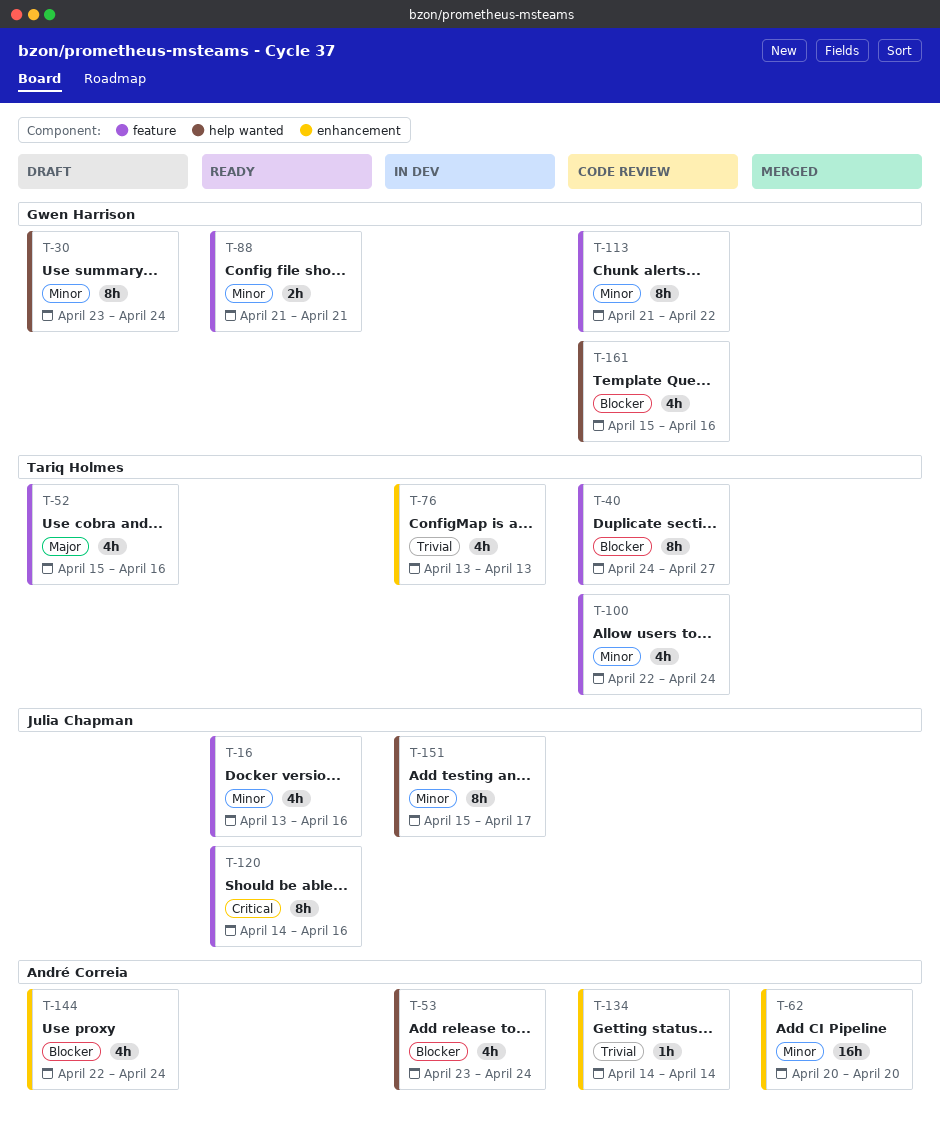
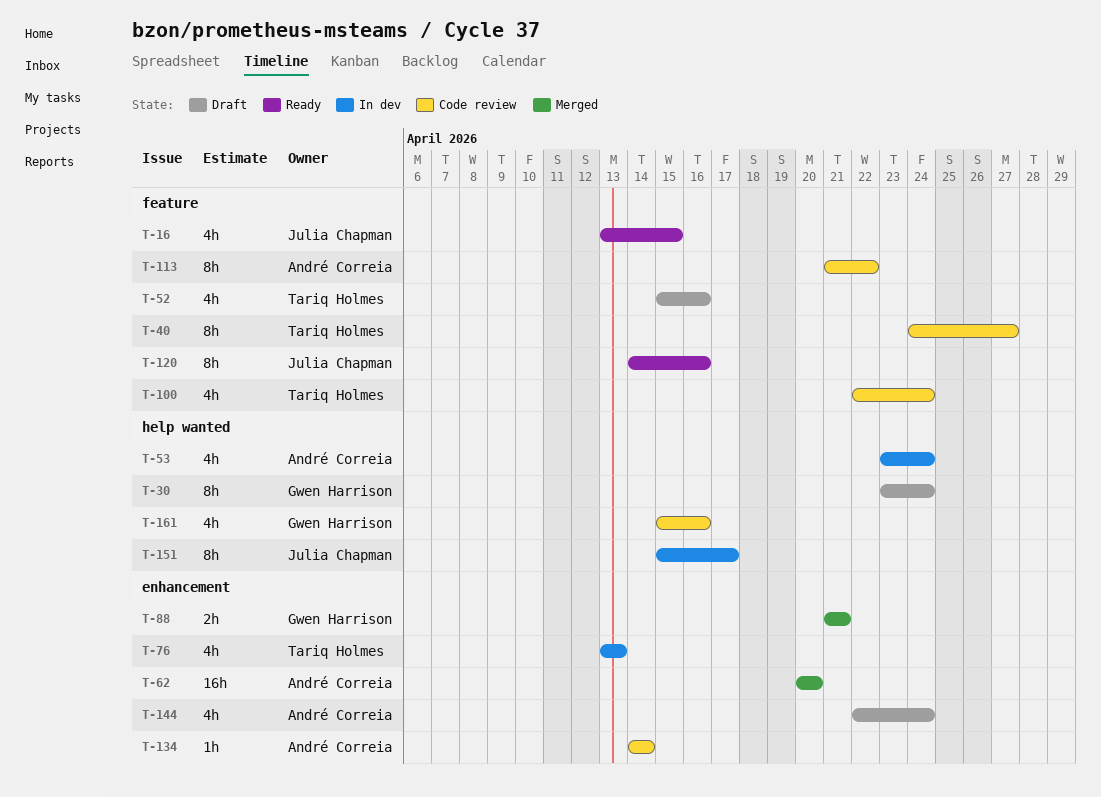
T-16, due: Apr 16 -> Apr 15
T-88, status: Ready -> Merged
T-88, label: feature -> enhancement
T-113, owner: Gwen Harrison -> André Correia

